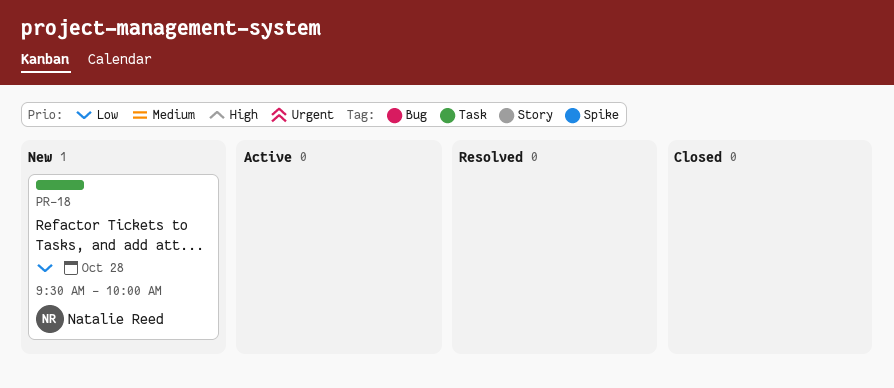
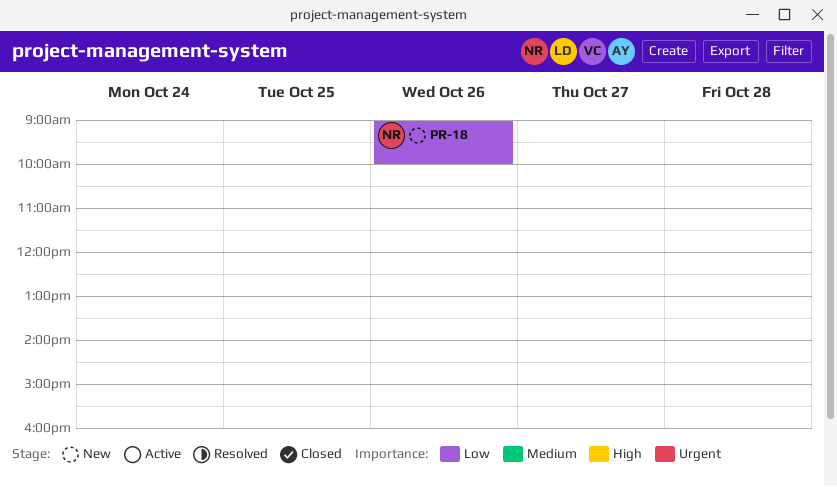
PR-18, day: Oct 28 -> Oct 26
PR-18, begins: 09:30 -> 09:00

